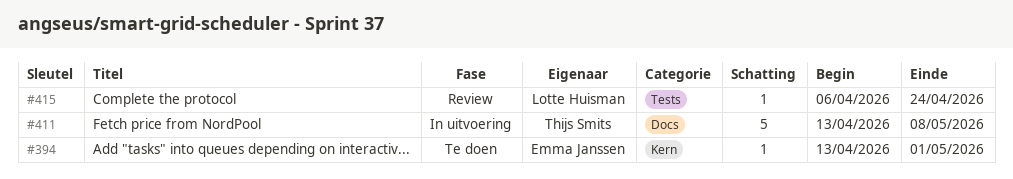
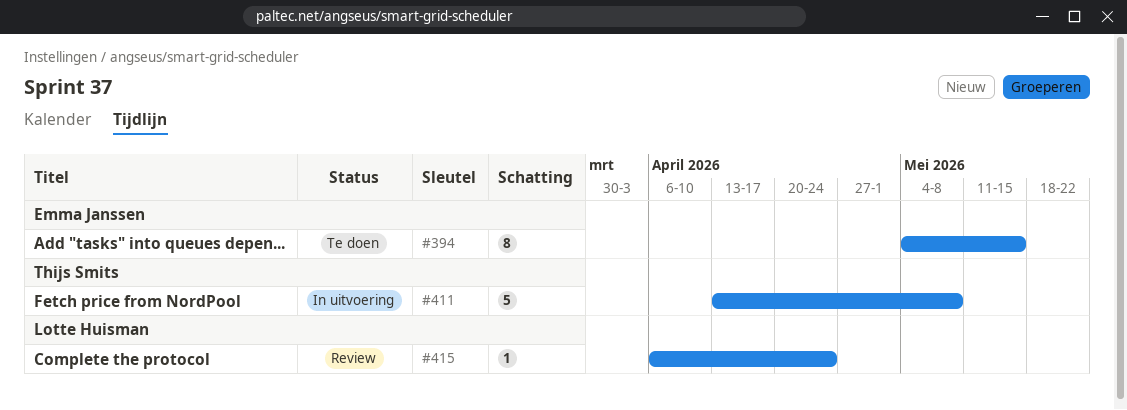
#394, estimate: 1 -> 8
#394, start: Apr 13 -> May 4
#394, due: May 1 -> May 15

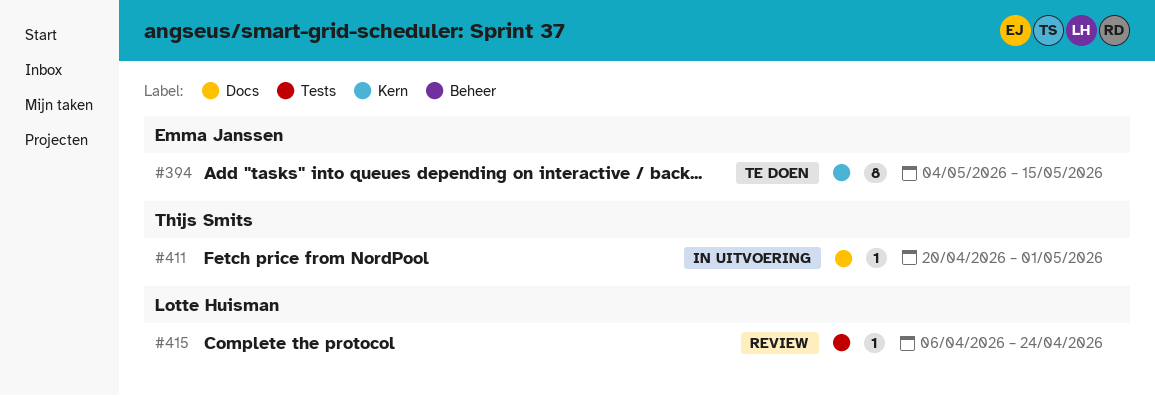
#411, estimate: 5 -> 1
#411, start: Apr 13 -> Apr 20
#411, due: May 8 -> May 1

